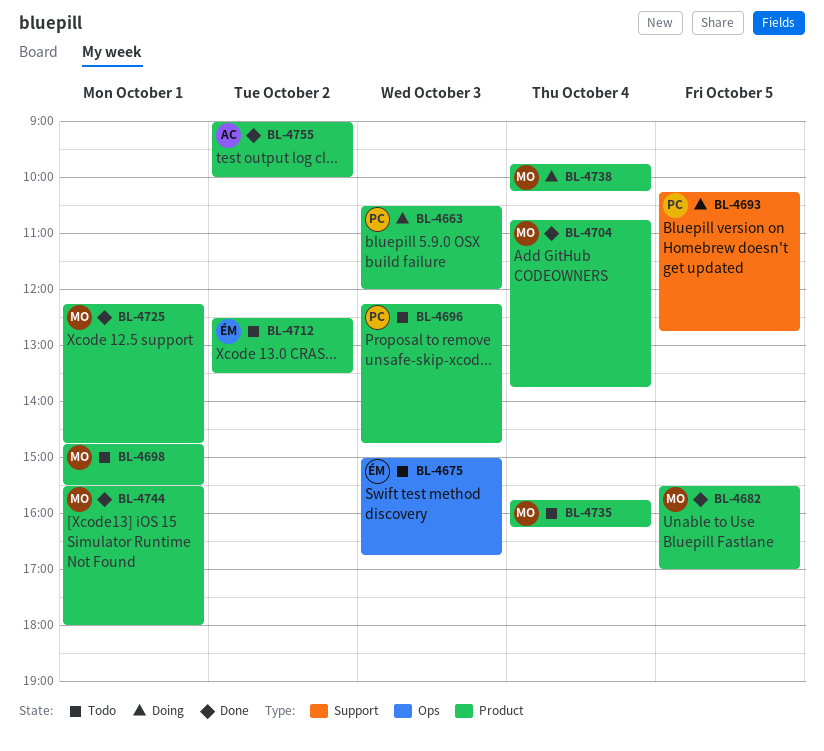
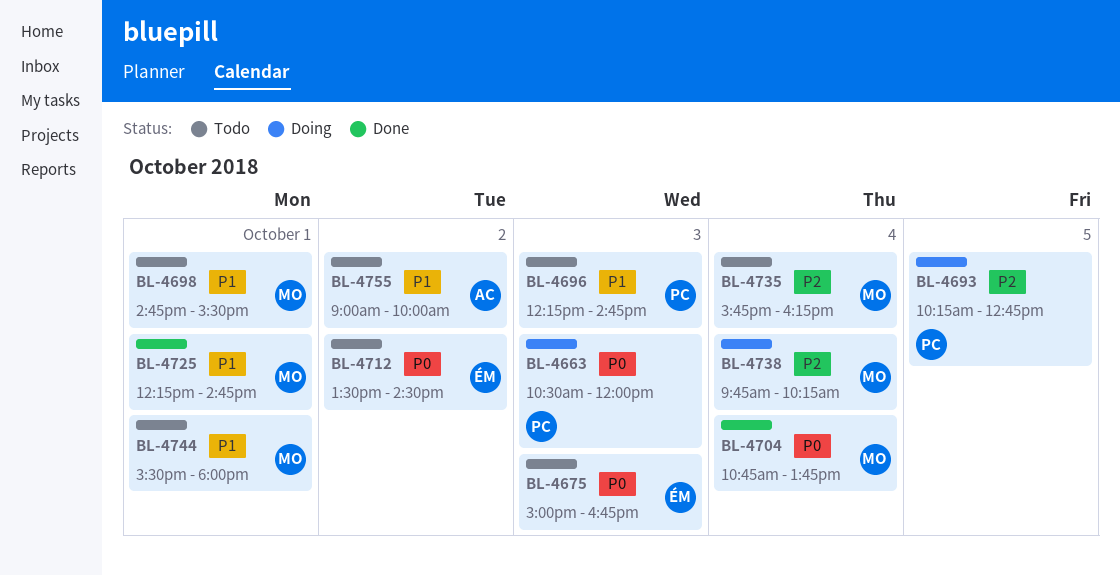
BL-4682: present -> none
BL-4712, begins: 12:30 -> 13:30
BL-4712, ends: 13:30 -> 14:30
BL-4744, status: Done -> Todo
BL-4755, status: Done -> Todo

